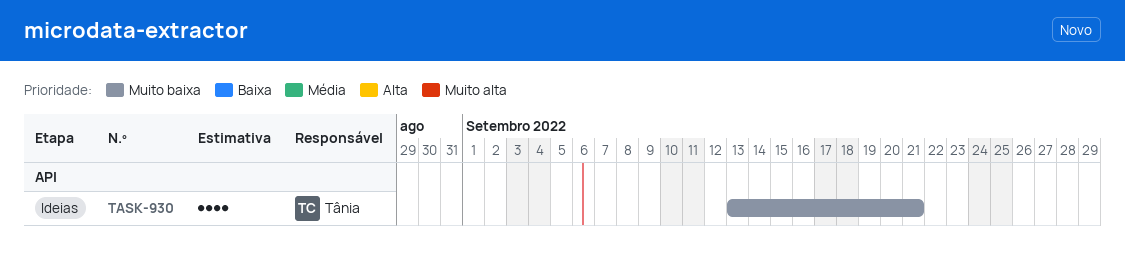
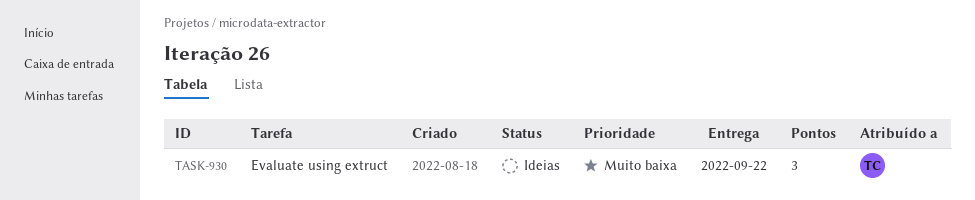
TASK-930, estimate: 4 -> 3
TASK-930, due: Sep 21 -> Sep 22

